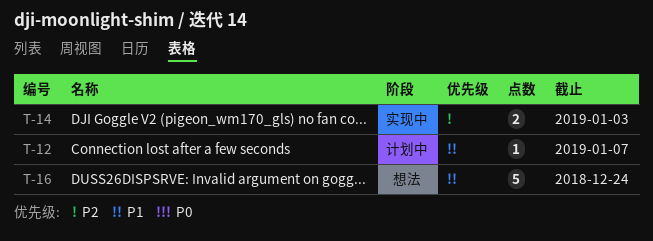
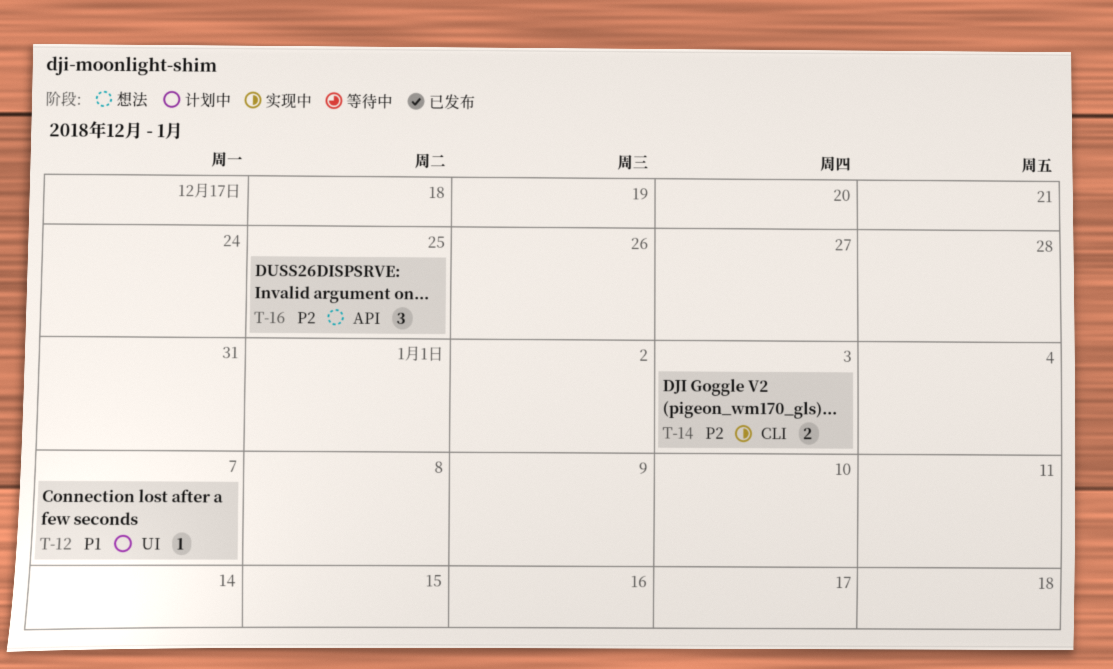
T-16, priority: P1 -> P2
T-16, estimate: 5 -> 3
T-16, due: Dec 24 -> Dec 25

